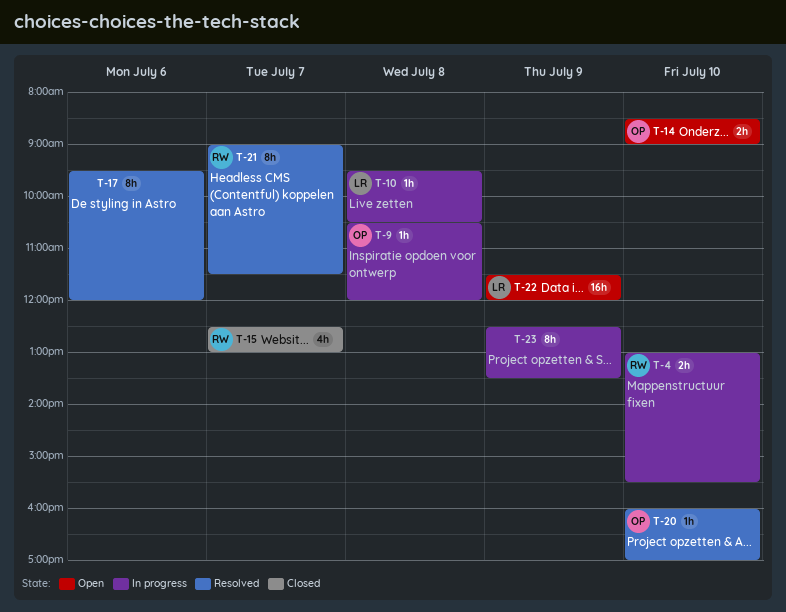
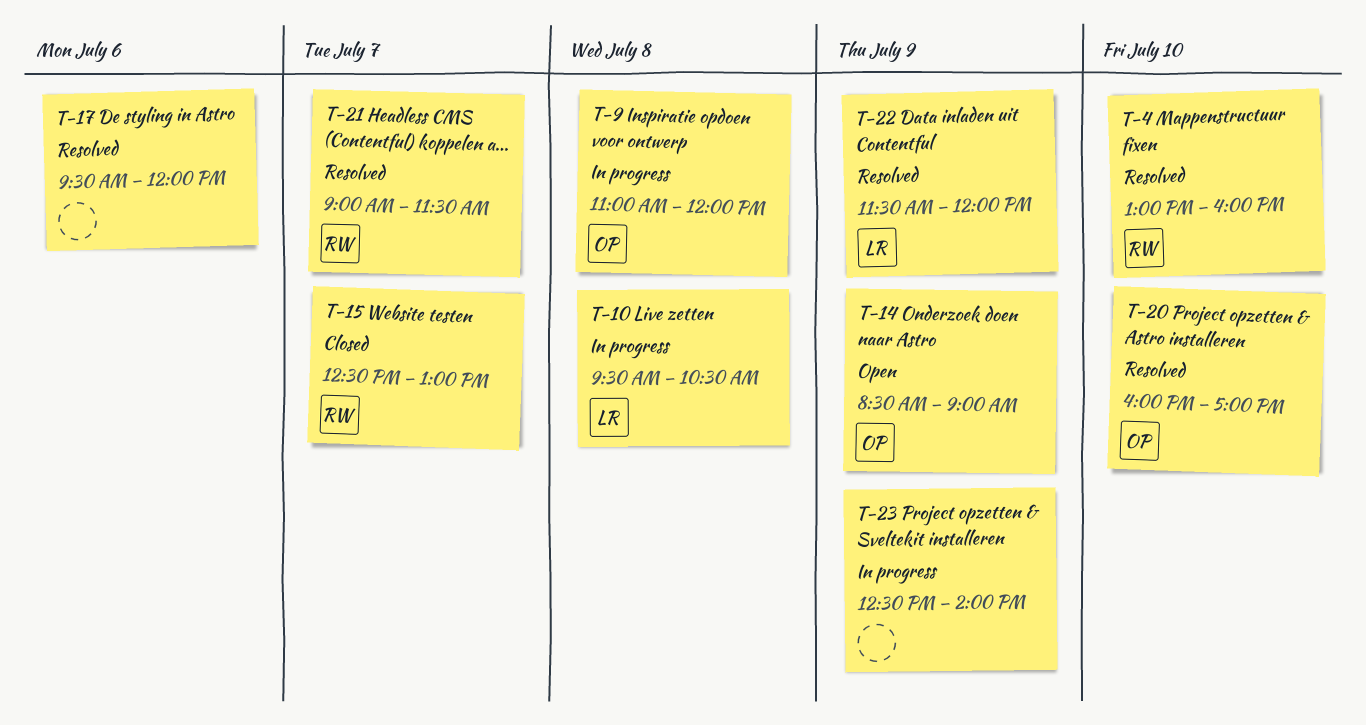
T-4, status: In progress -> Resolved
T-4, ends: 15:30 -> 16:00
T-9, begins: 10:30 -> 11:00
T-14, day: Jul 10 -> Jul 9
T-22, status: Open -> Resolved
T-23, ends: 13:30 -> 14:00

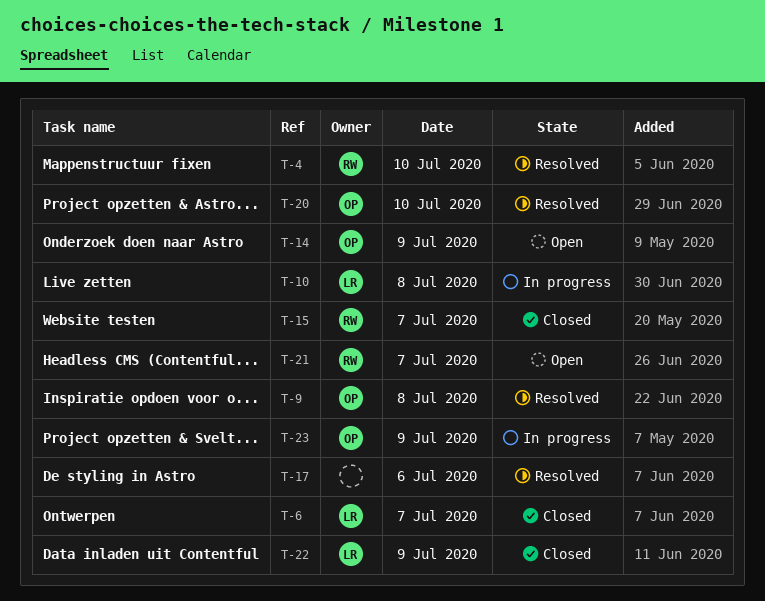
T-6: none -> present
T-9, status: In progress -> Resolved
T-21, status: Resolved -> Open
T-22, status: Resolved -> Closed
T-23, owner: none -> OP

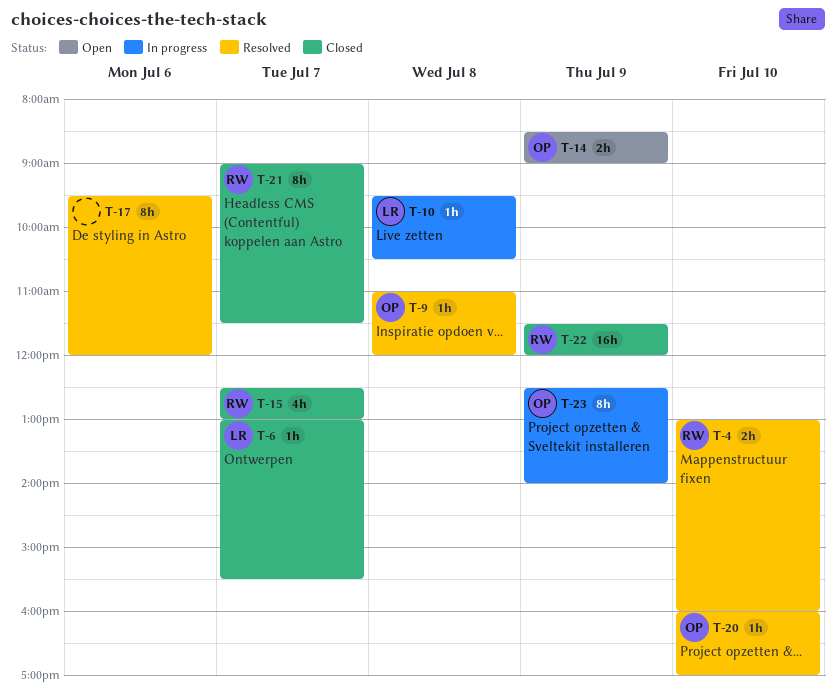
T-21, status: Open -> Closed
T-22, owner: LR -> RW

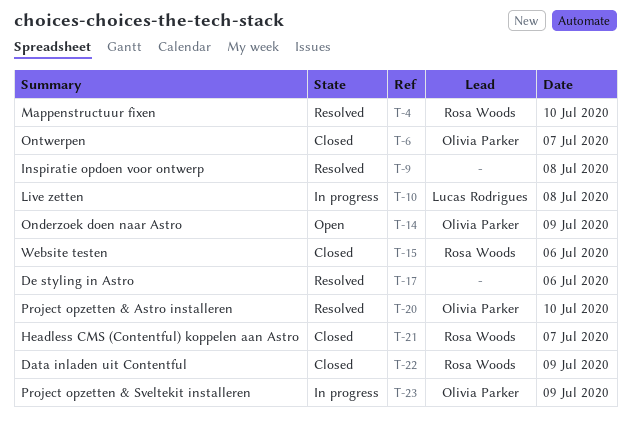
T-6, owner: Lucas Rodrigues -> Olivia Parker
T-9, owner: Olivia Parker -> none
T-15, day: Jul 7 -> Jul 6

